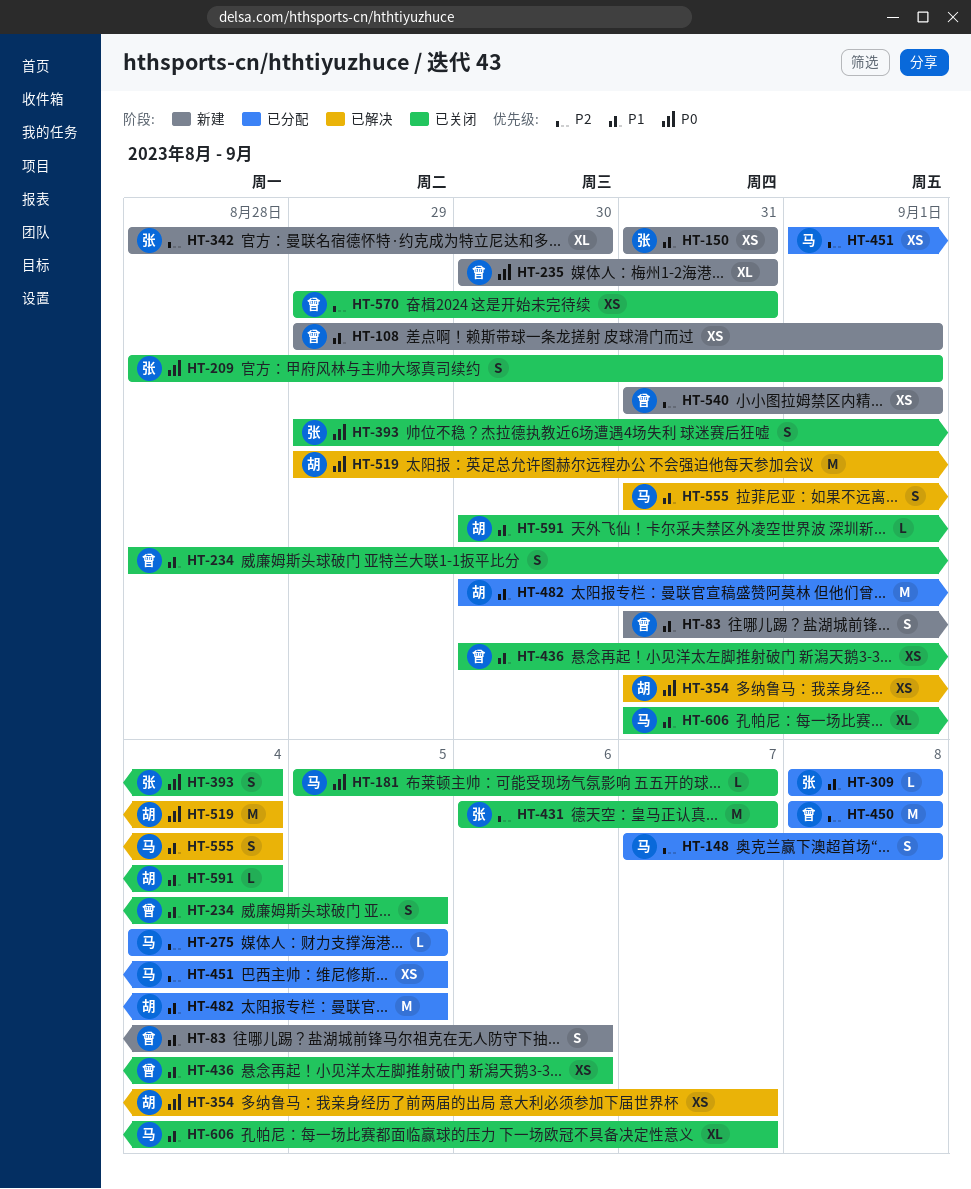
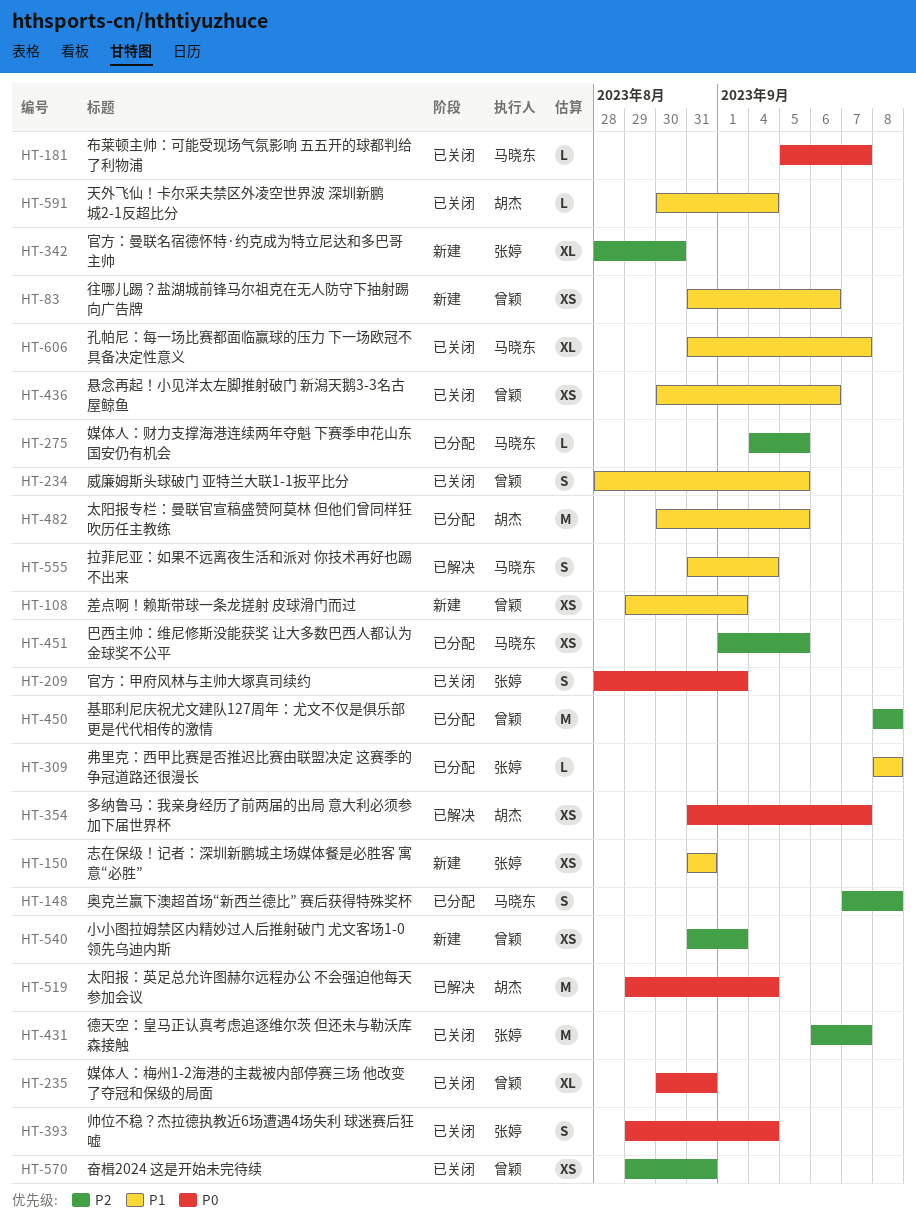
HT-83, estimate: S -> XS
HT-235, status: 新建 -> 已关闭

